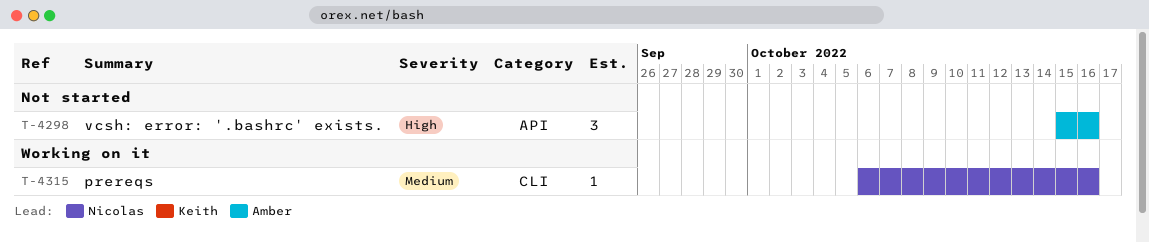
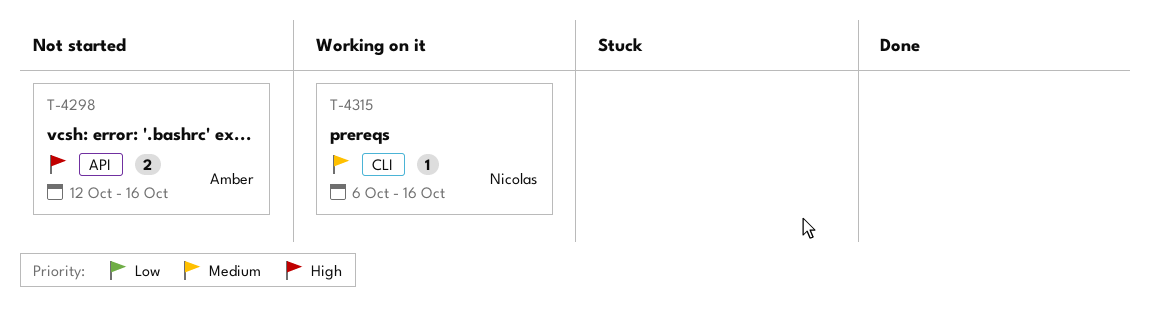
T-4298, estimate: 3 -> 2
T-4298, start: Oct 15 -> Oct 12

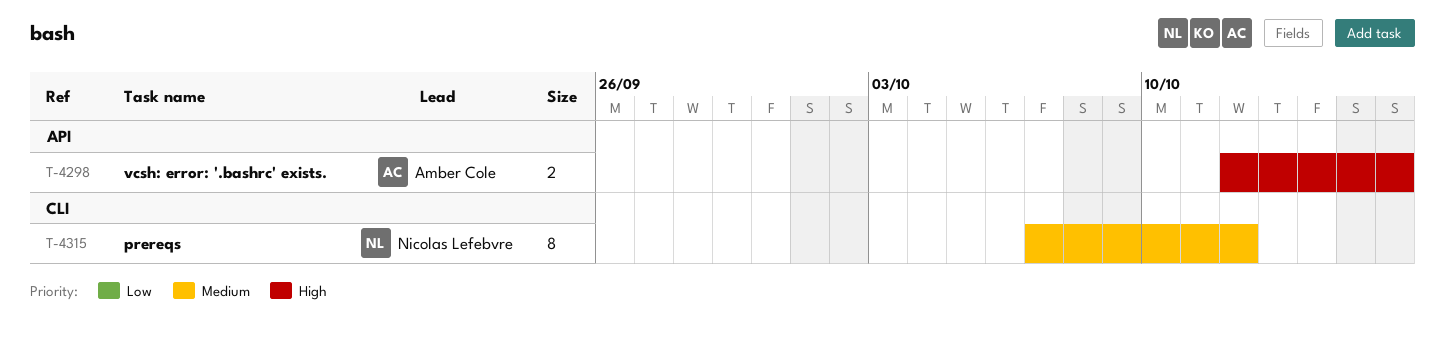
T-4315, estimate: 1 -> 8
T-4315, start: Oct 6 -> Oct 7
T-4315, due: Oct 16 -> Oct 12

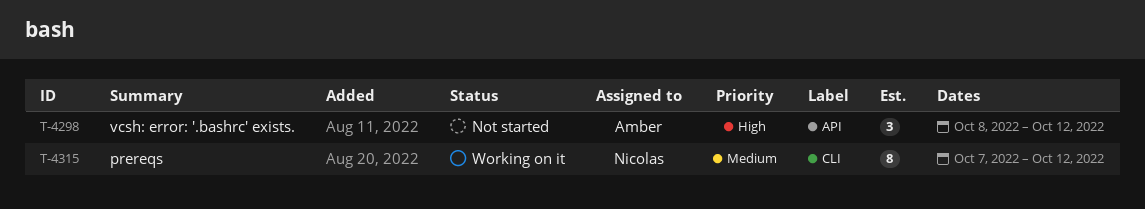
T-4298, estimate: 2 -> 3
T-4298, start: Oct 12 -> Oct 8
T-4298, due: Oct 16 -> Oct 12

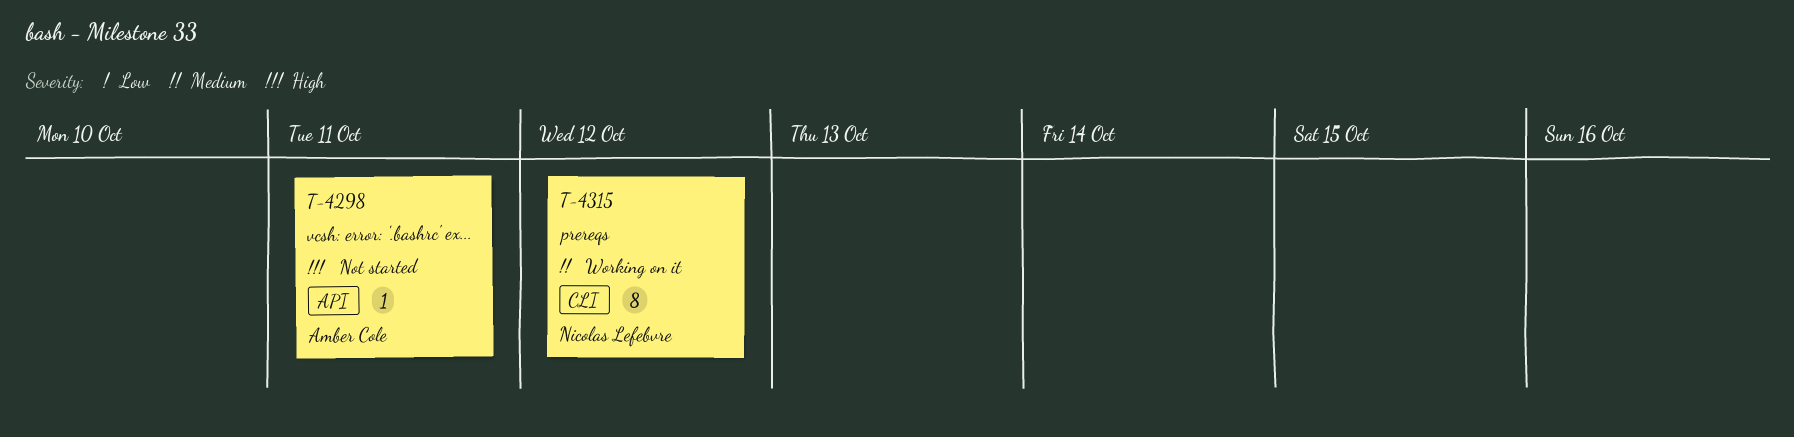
T-4298, estimate: 3 -> 1
T-4298, due: Oct 12 -> Oct 11

